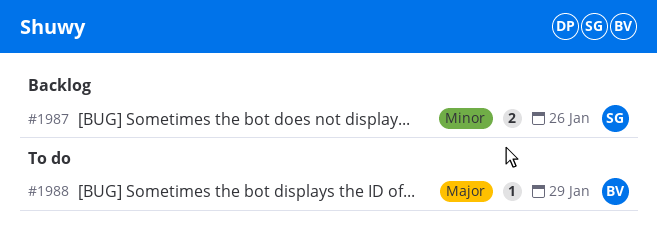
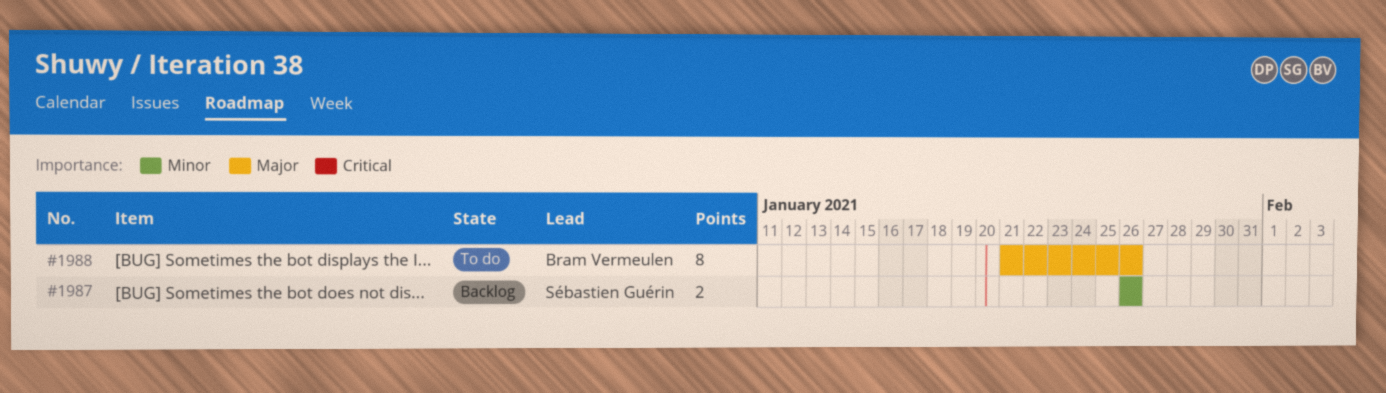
#1988, estimate: 1 -> 8
#1988, due: Jan 29 -> Jan 26

